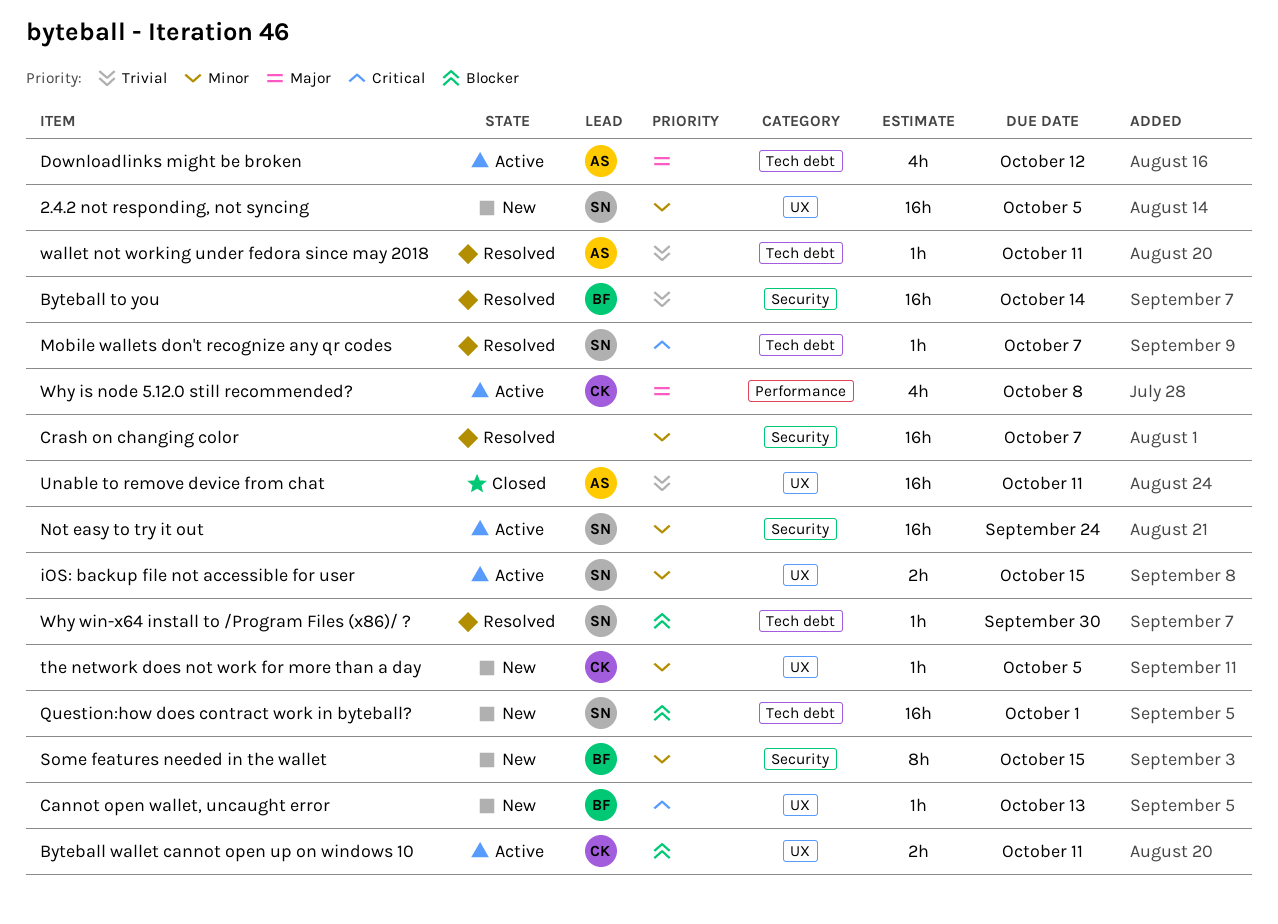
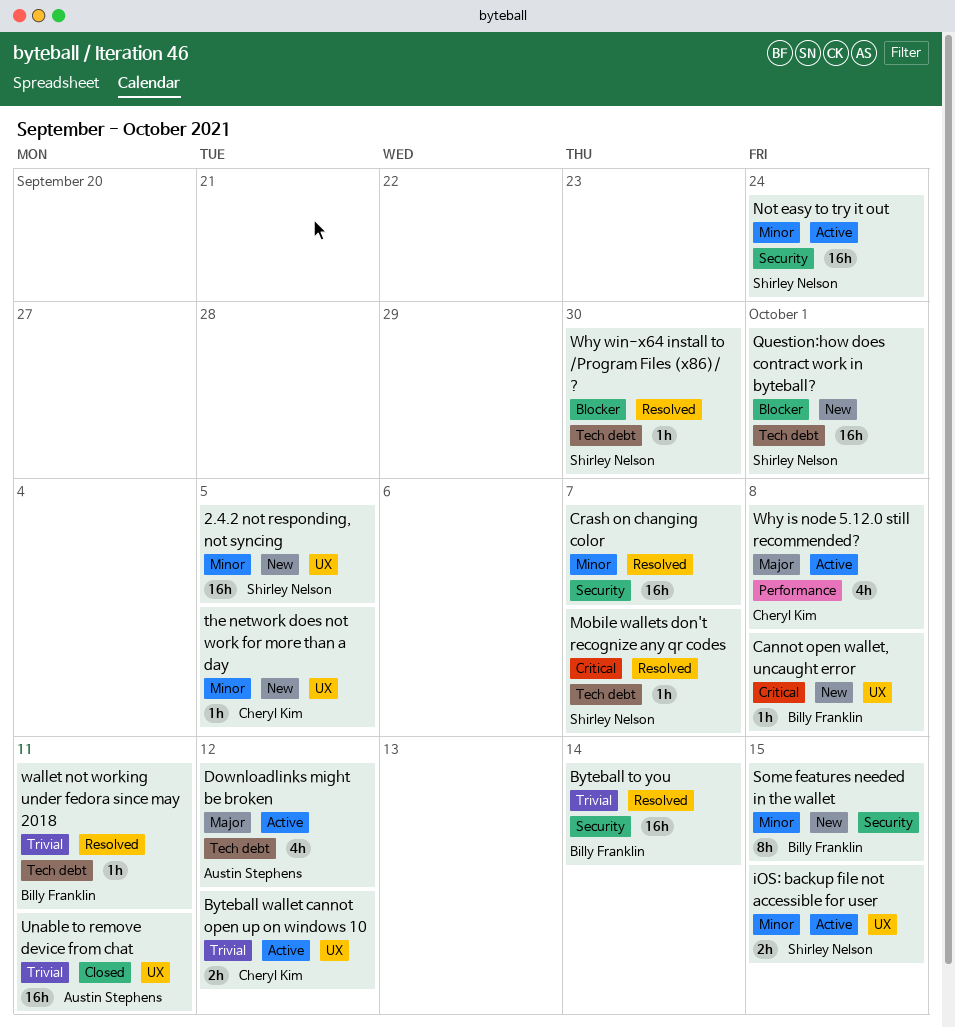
Byteball wallet cannot open up on windows 10, priority: Blocker -> Trivial
Byteball wallet cannot open up on windows 10, due: Oct 11 -> Oct 12
Cannot open wallet, uncaught error, due: Oct 13 -> Oct 8
wallet not working under fedora since may 2018, owner: Austin Stephens -> Billy Franklin

